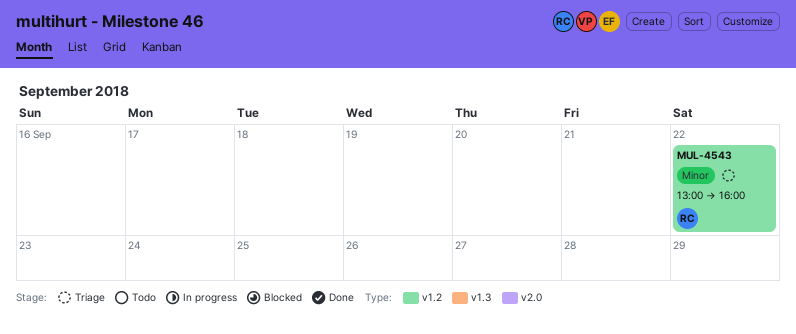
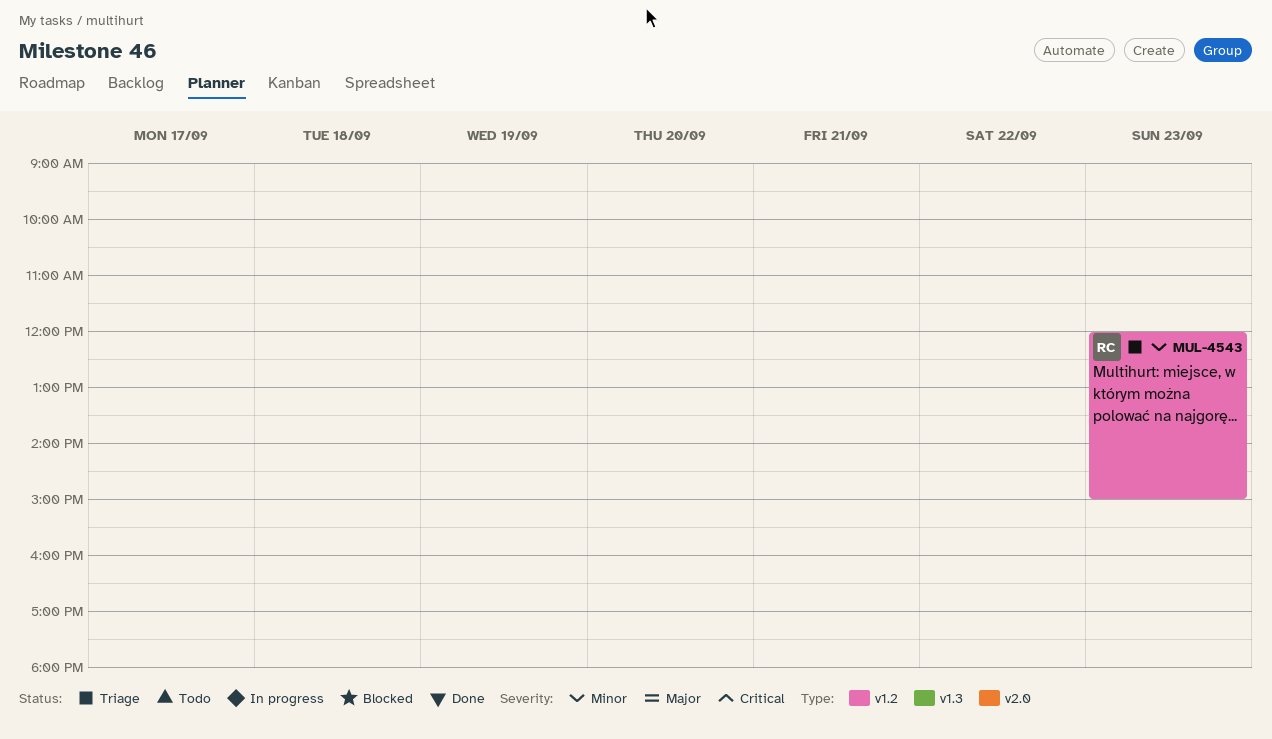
MUL-4543, day: Sep 22 -> Sep 23
MUL-4543, begins: 13:00 -> 12:00
MUL-4543, ends: 16:00 -> 15:00

